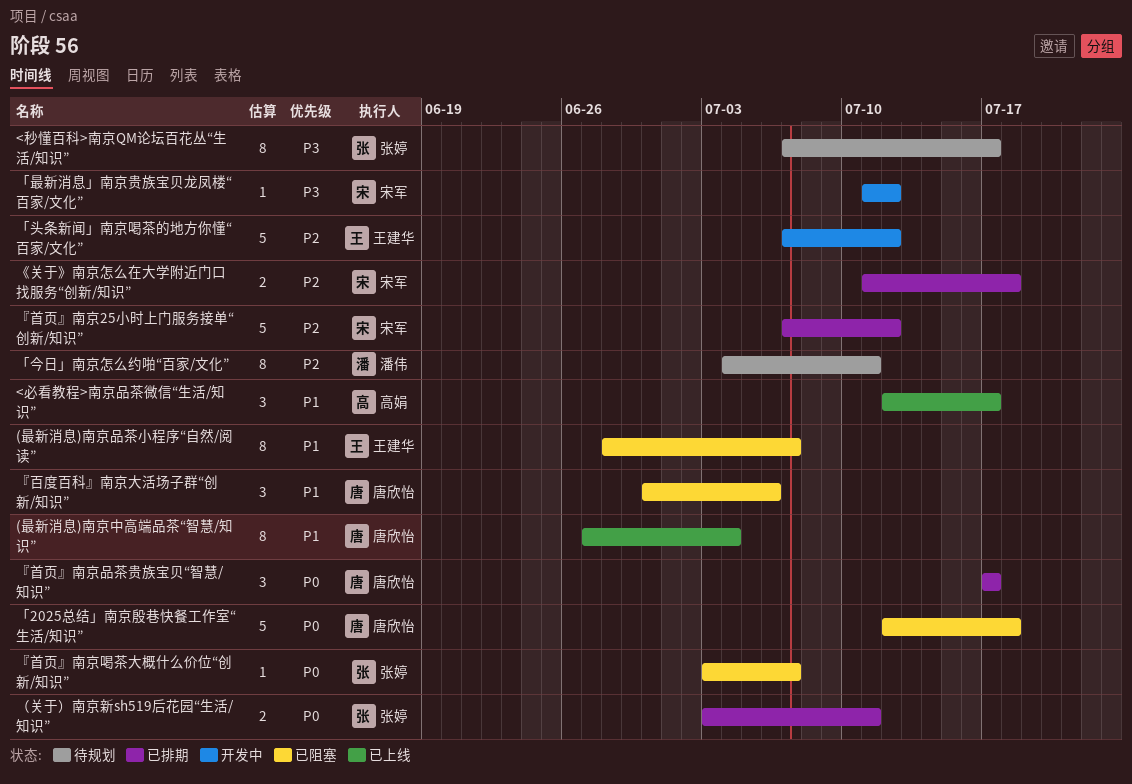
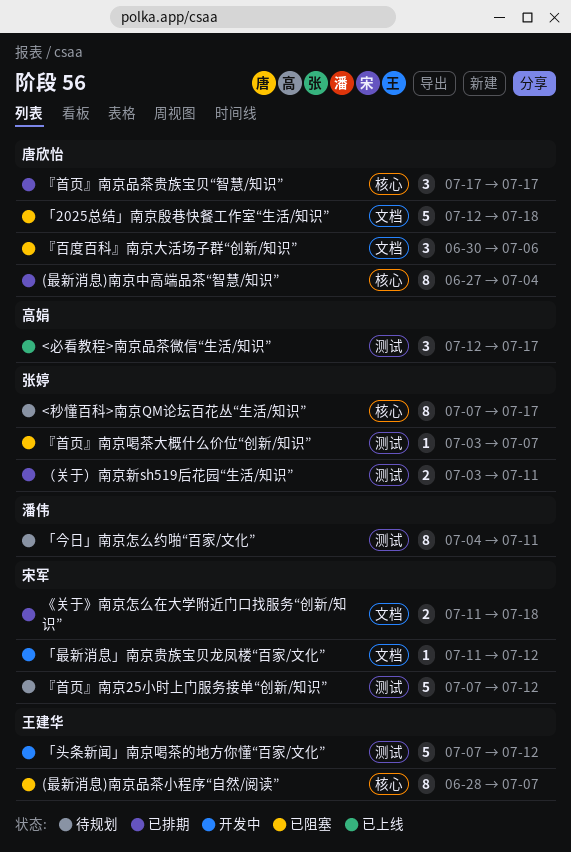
(最新消息)南京中高端品茶“智慧/知识”, status: 已上线 -> 已排期
『首页』南京25小时上门服务接单“创新/知识”, status: 已排期 -> 待规划

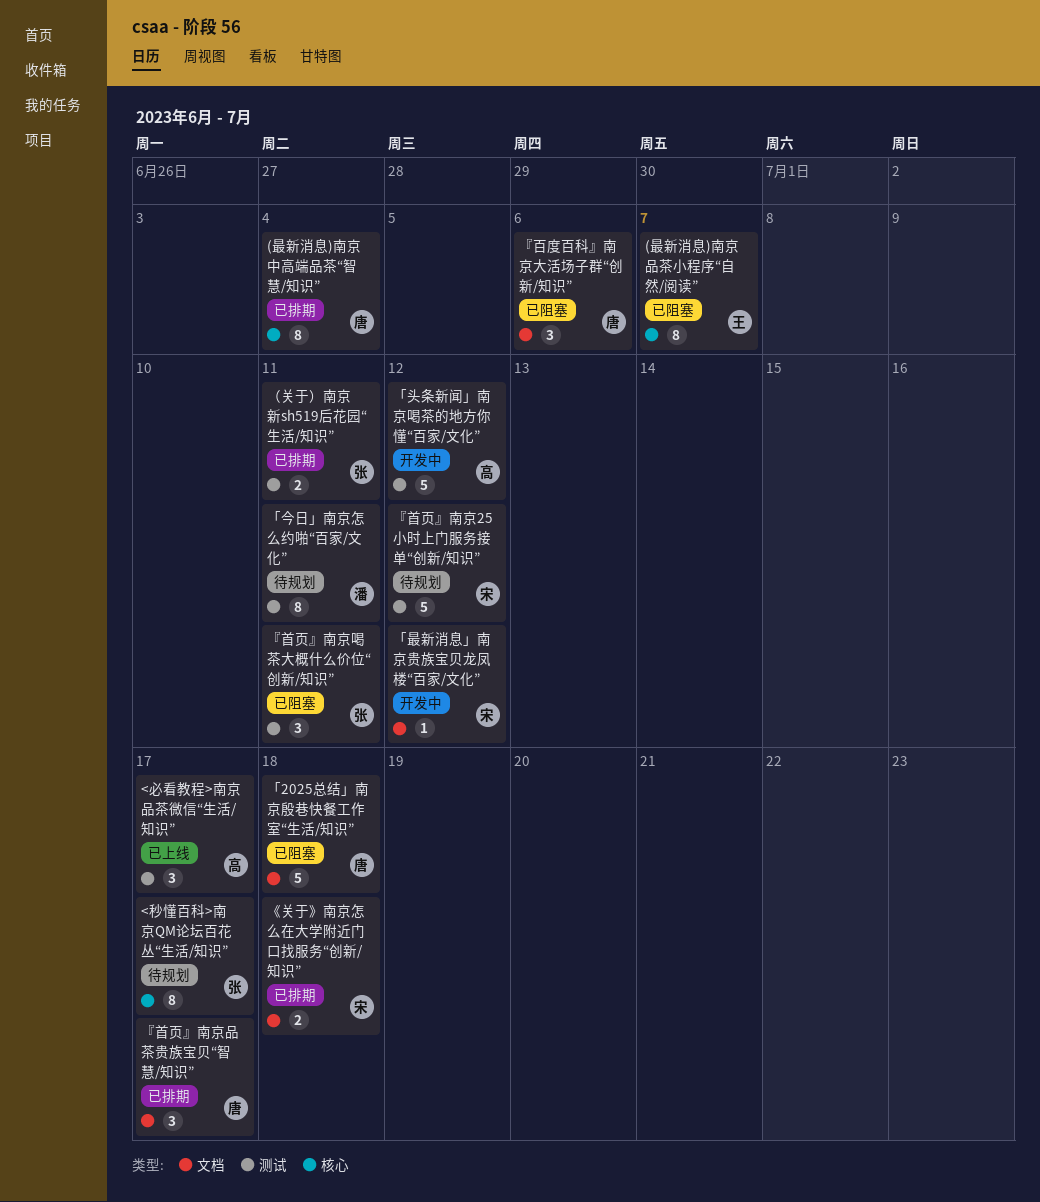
「头条新闻」南京喝茶的地方你懂“百家/文化”, owner: 王建华 -> 高娟
『首页』南京品茶贵族宝贝“智慧/知识”, label: 核心 -> 文档
『首页』南京喝茶大概什么价位“创新/知识”, estimate: 1 -> 3
『首页』南京喝茶大概什么价位“创新/知识”, due: Jul 7 -> Jul 11

